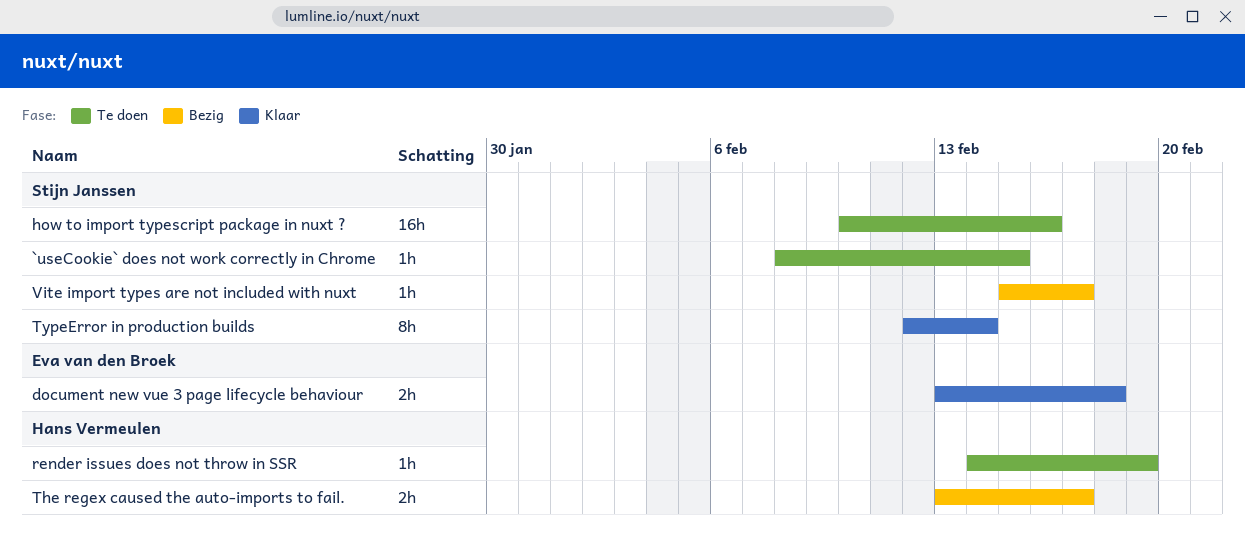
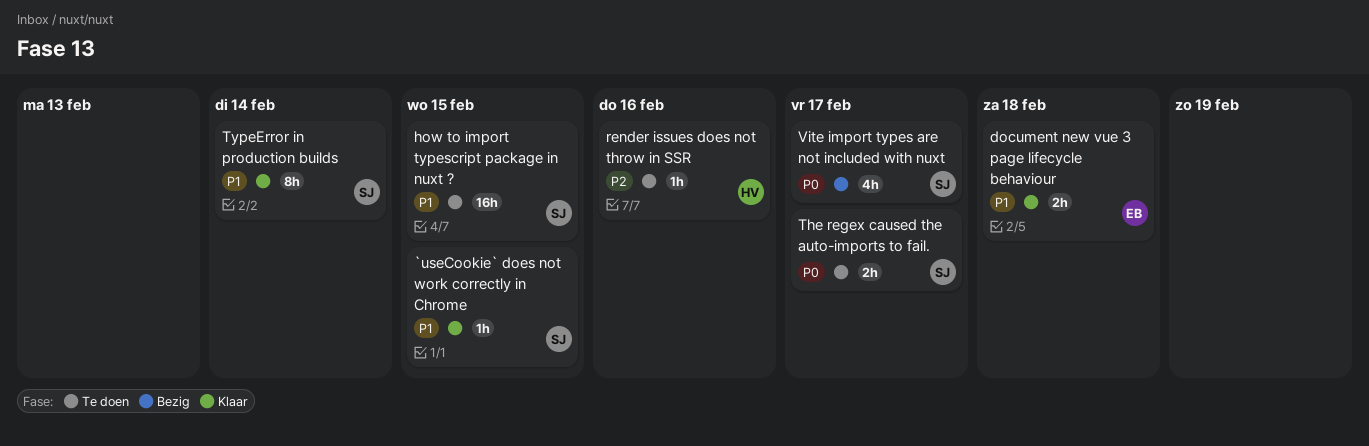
`useCookie` does not work correctly in Chrome, status: Te doen -> Klaar
how to import typescript package in nuxt ?, due: Feb 16 -> Feb 15
render issues does not throw in SSR, due: Feb 19 -> Feb 16
The regex caused the auto-imports to fail., status: Bezig -> Te doen
The regex caused the auto-imports to fail., owner: Hans Vermeulen -> Stijn Janssen
Vite import types are not included with nuxt, estimate: 1h -> 4h

